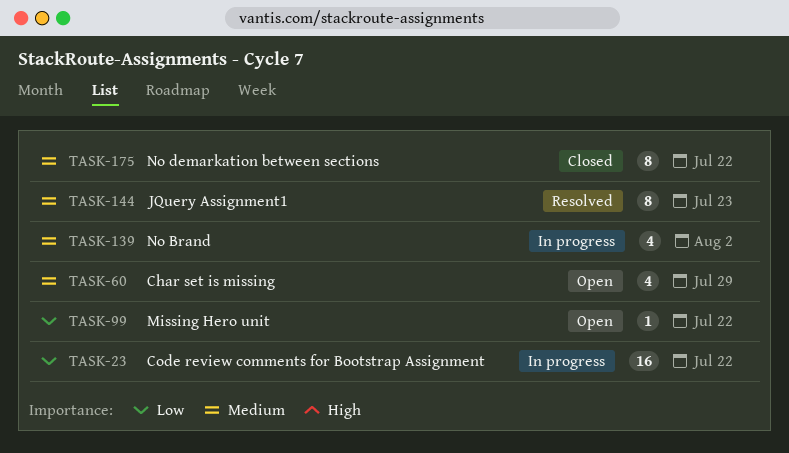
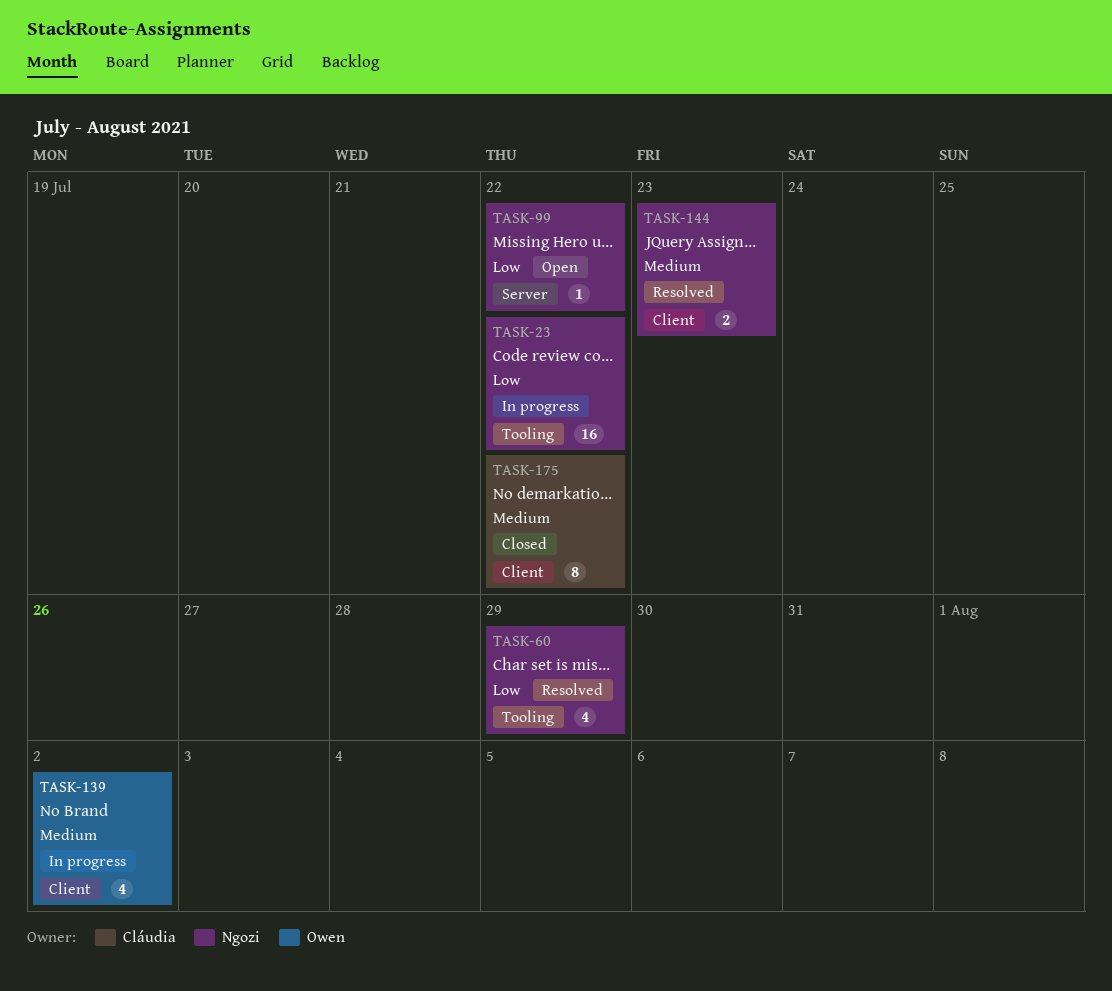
TASK-60, status: Open -> Resolved
TASK-60, priority: Medium -> Low
TASK-144, estimate: 8 -> 2

